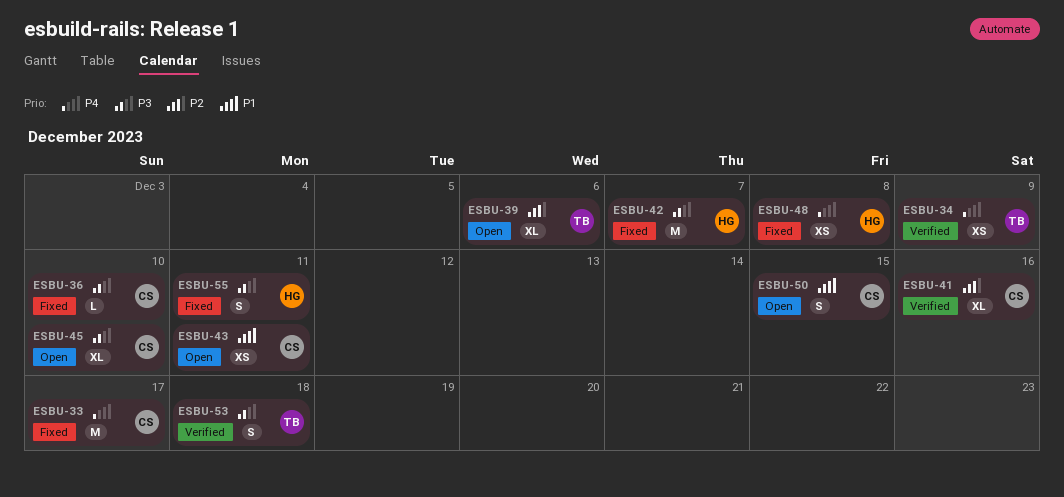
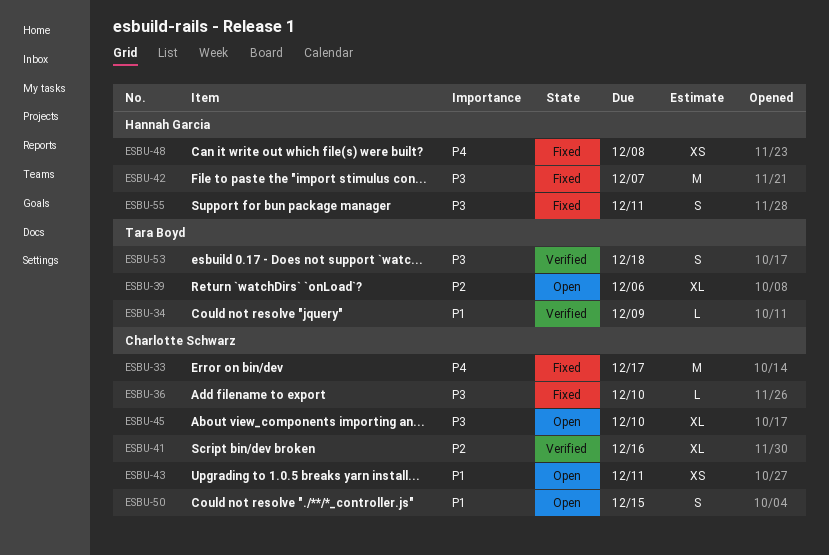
ESBU-34, priority: P4 -> P1
ESBU-34, estimate: XS -> L

